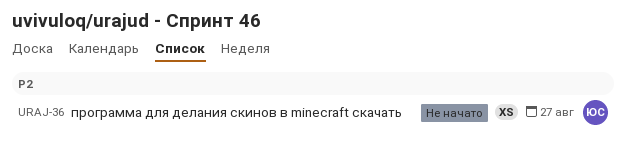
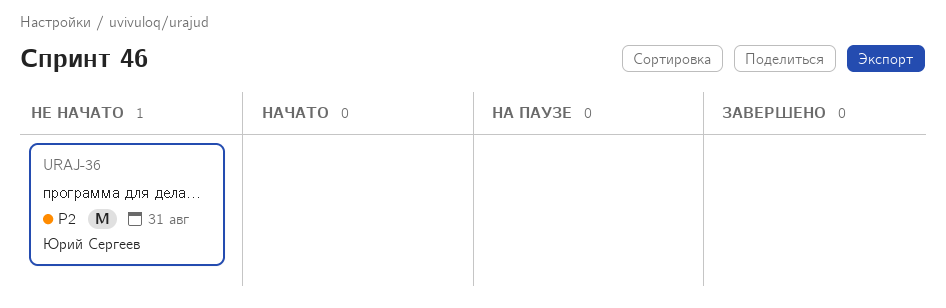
URAJ-36, estimate: XS -> M
URAJ-36, due: Aug 27 -> Aug 31

